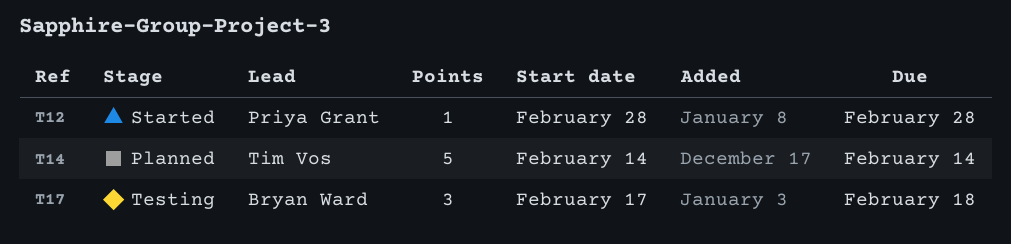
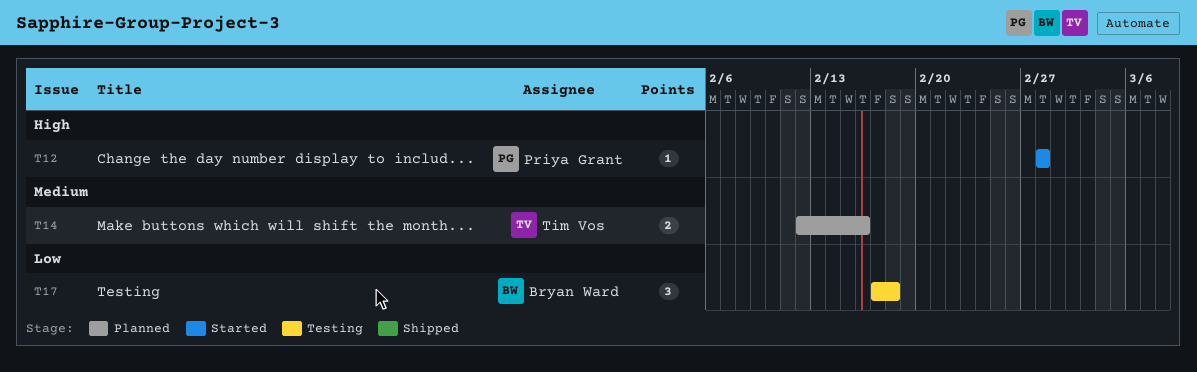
T14, estimate: 5 -> 2
T14, start: Feb 14 -> Feb 12
T14, due: Feb 14 -> Feb 16

